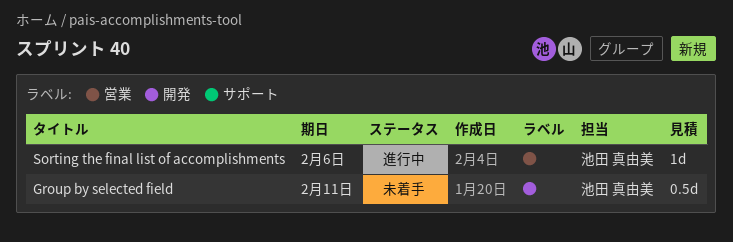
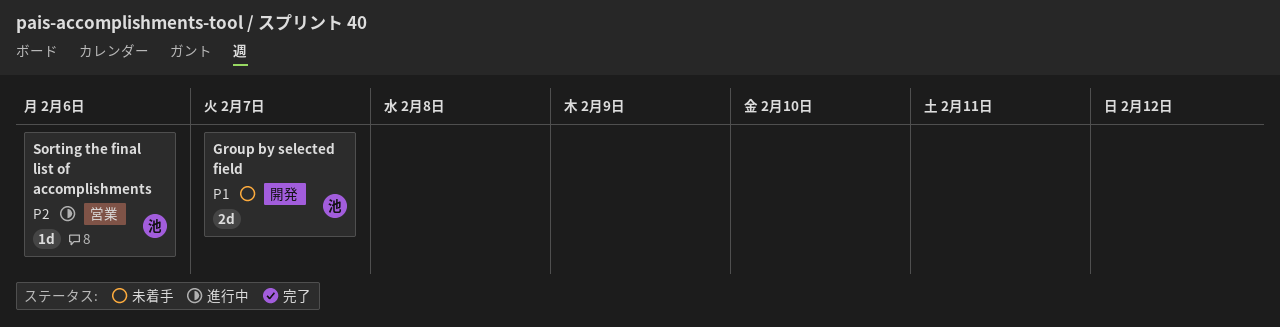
Group by selected field, estimate: 0.5d -> 2d
Group by selected field, due: Feb 11 -> Feb 7

